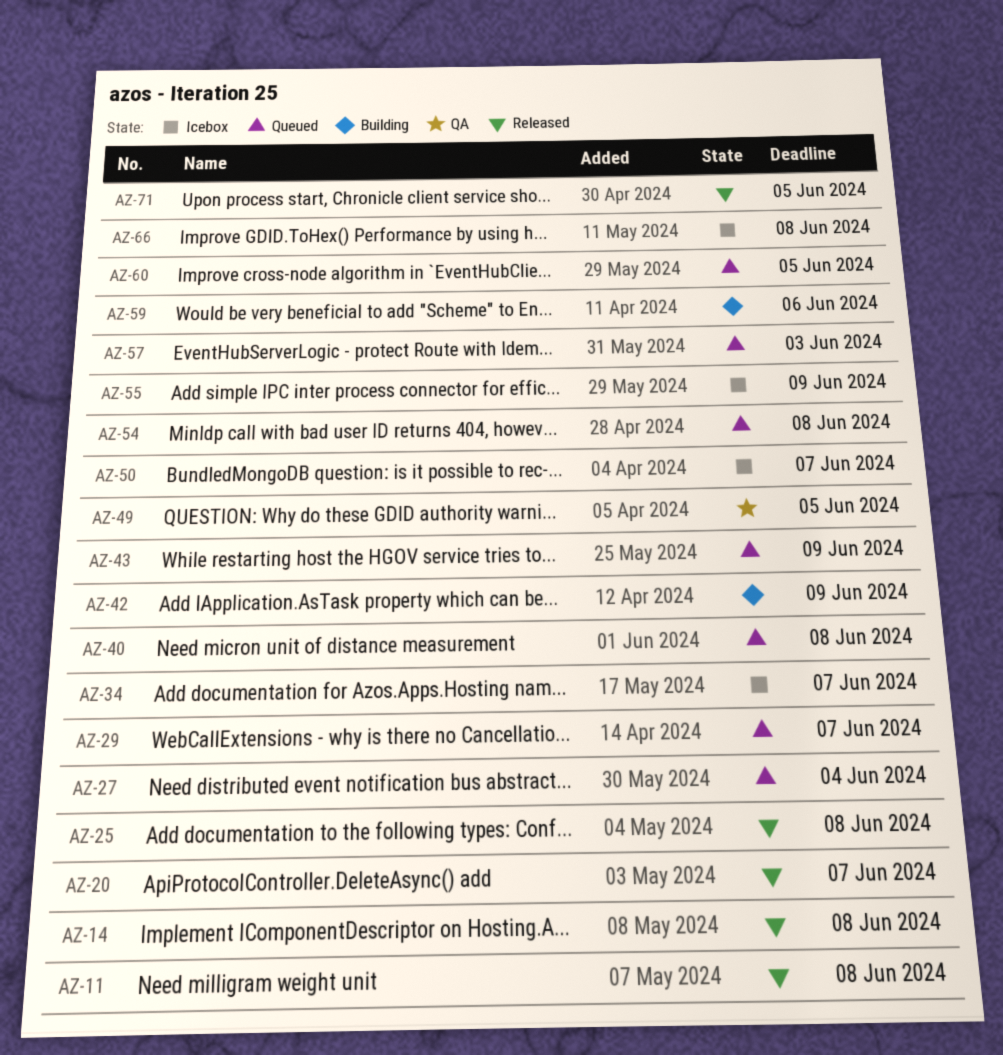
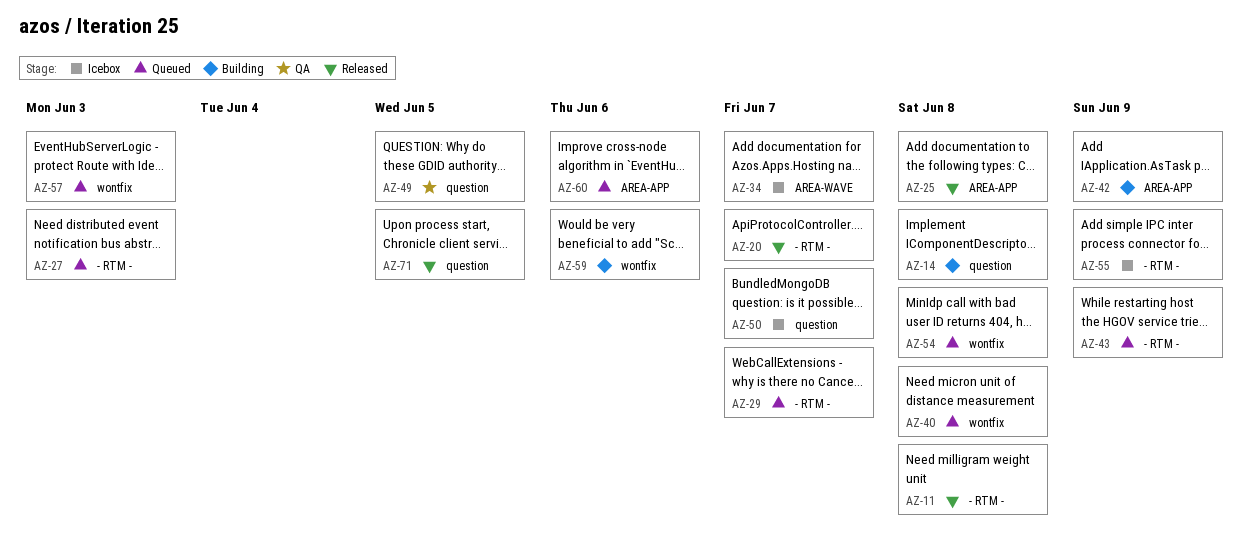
AZ-14, status: Released -> Building
AZ-27, due: Jun 4 -> Jun 3
AZ-60, due: Jun 5 -> Jun 6
AZ-66: present -> none

